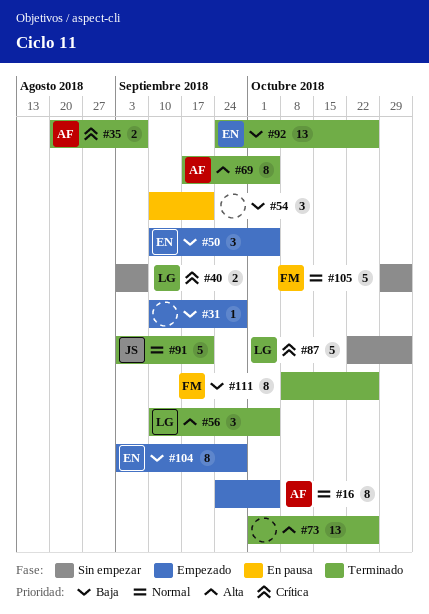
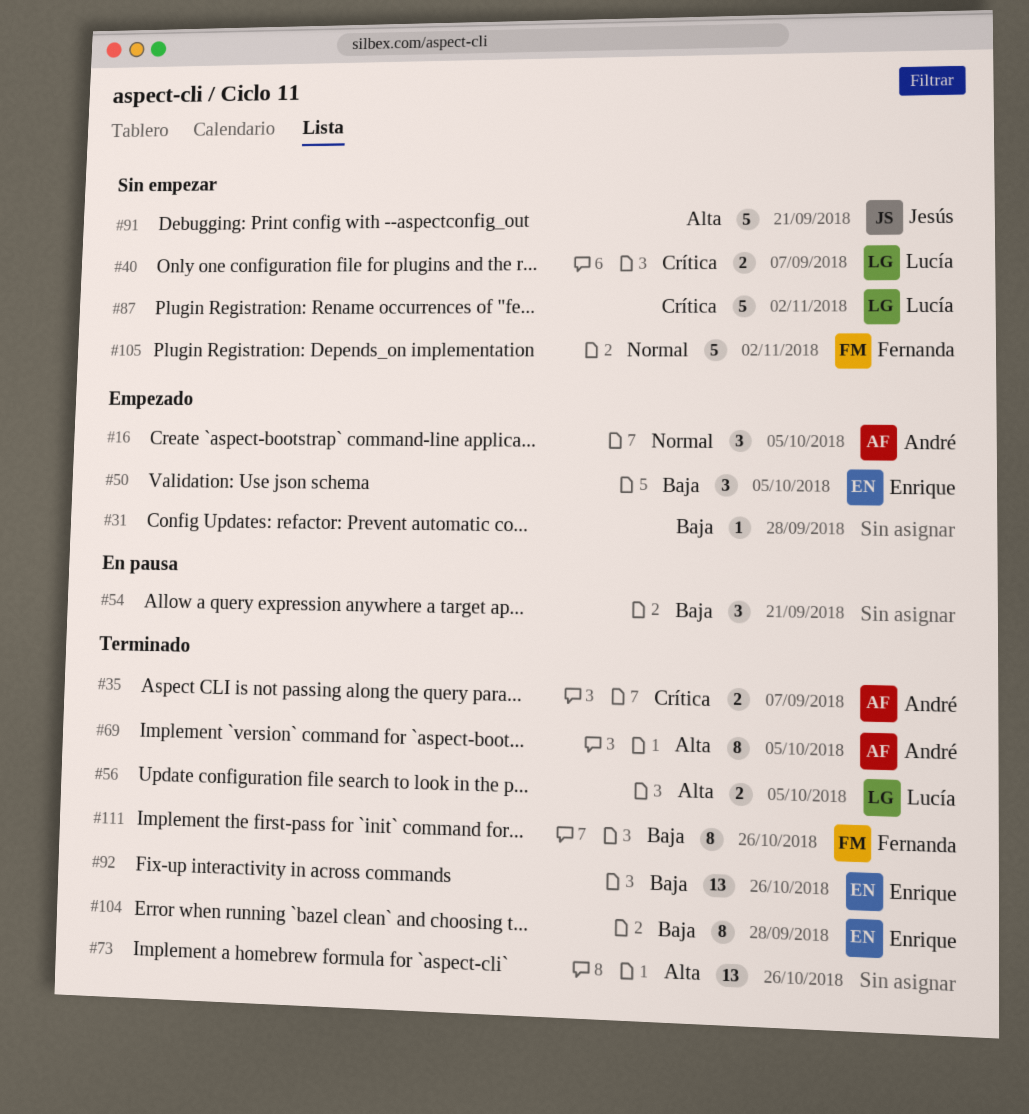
#16, estimate: 8 -> 3
#56, estimate: 3 -> 2
#91, status: Terminado -> Sin empezar
#91, priority: Normal -> Alta
#104, status: Empezado -> Terminado

